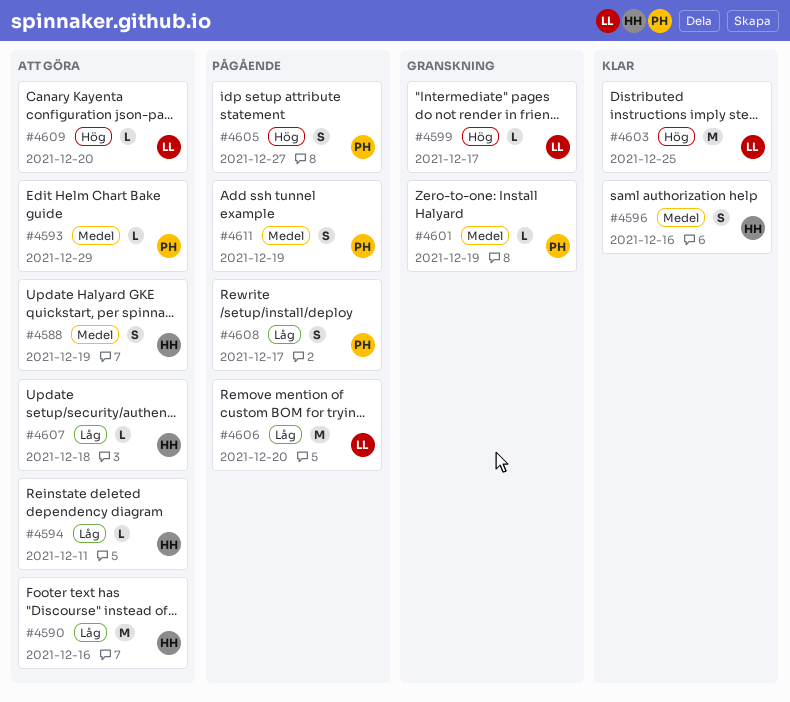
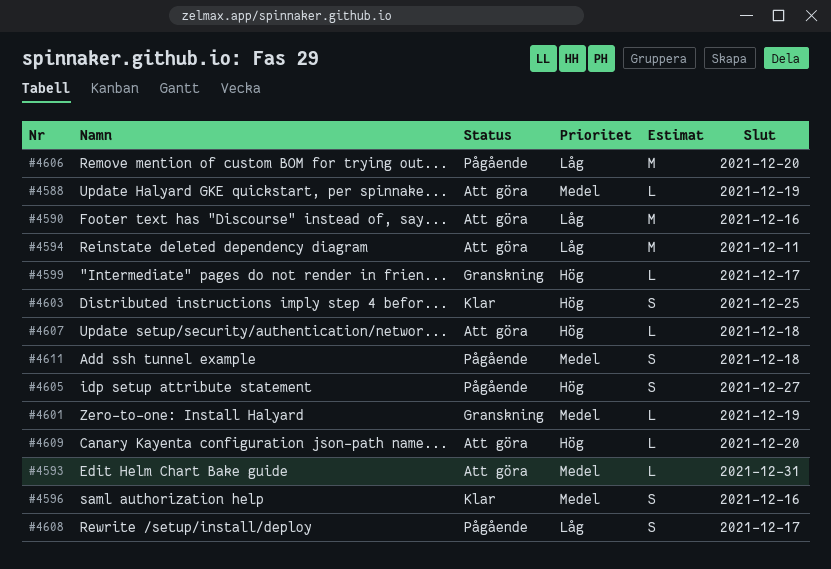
#4588, estimate: S -> L
#4593, due: Dec 29 -> Dec 31
#4594, estimate: L -> M
#4603, estimate: M -> S
#4607, priority: Låg -> Hög
#4611, due: Dec 19 -> Dec 18

